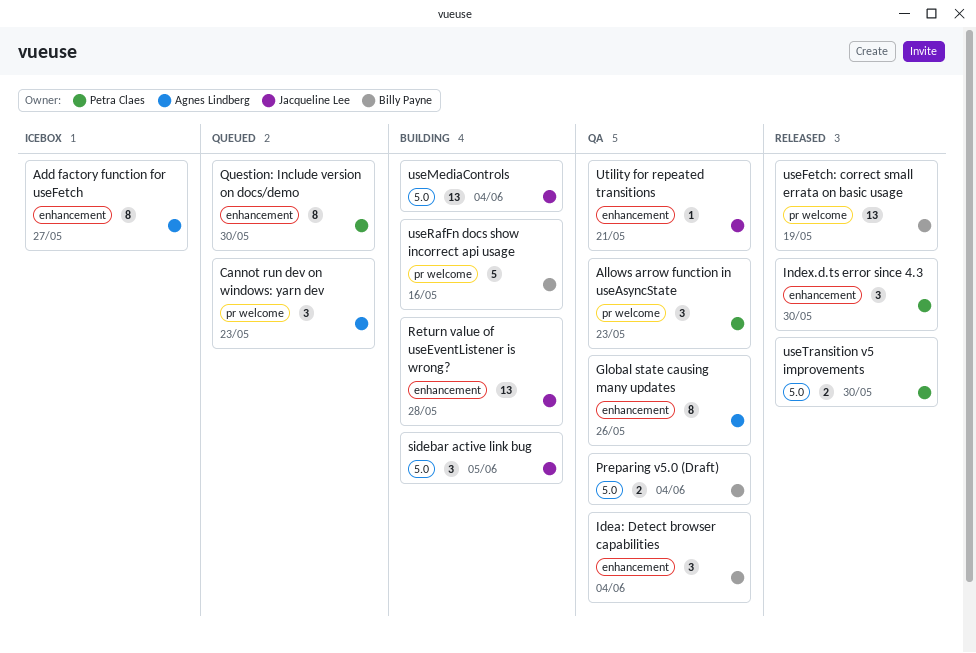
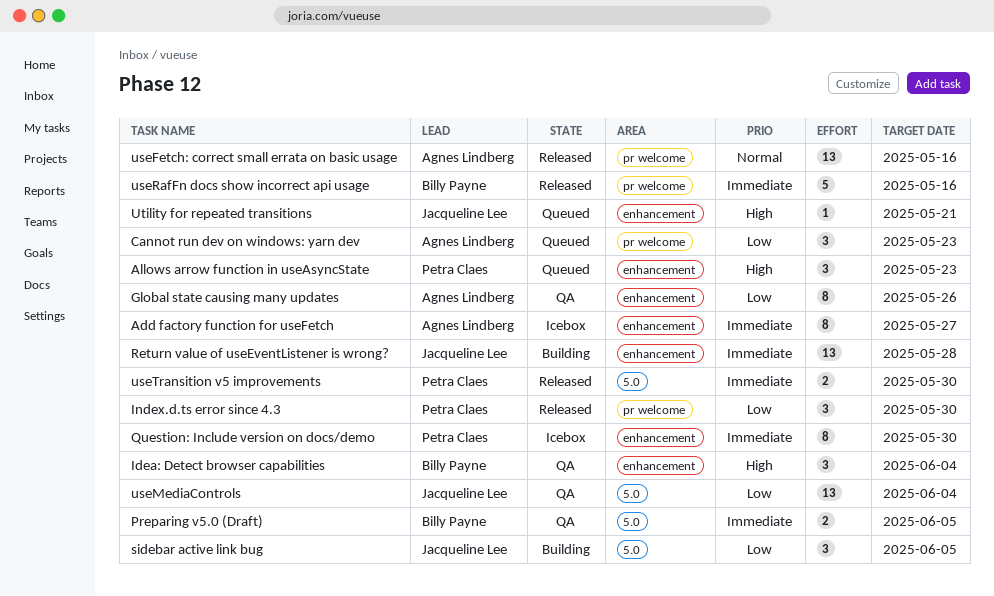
Allows arrow function in useAsyncState, status: QA -> Queued
Allows arrow function in useAsyncState, label: pr welcome -> enhancement
Index.d.ts error since 4.3, label: enhancement -> pr welcome
Preparing v5.0 (Draft), due: Jun 4 -> Jun 5
Question: Include version on docs/demo, status: Queued -> Icebox
useFetch: correct small errata on basic usage, owner: Billy Payne -> Agnes Lindberg
useFetch: correct small errata on basic usage, due: May 19 -> May 16
useMediaControls, status: Building -> QA
useRafFn docs show incorrect api usage, status: Building -> Released
Utility for repeated transitions, status: QA -> Queued

